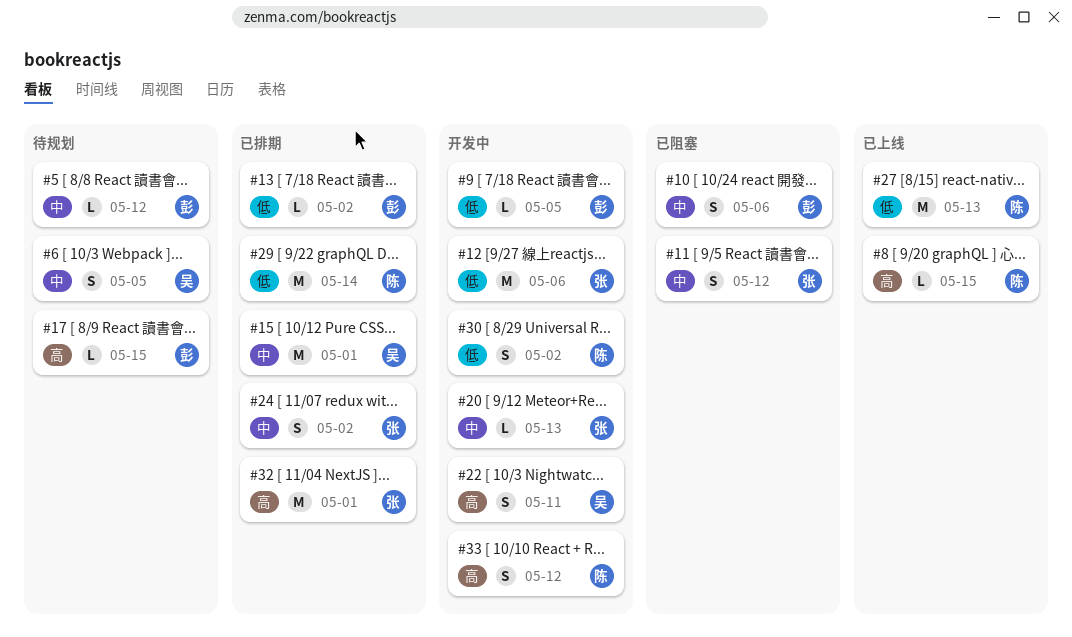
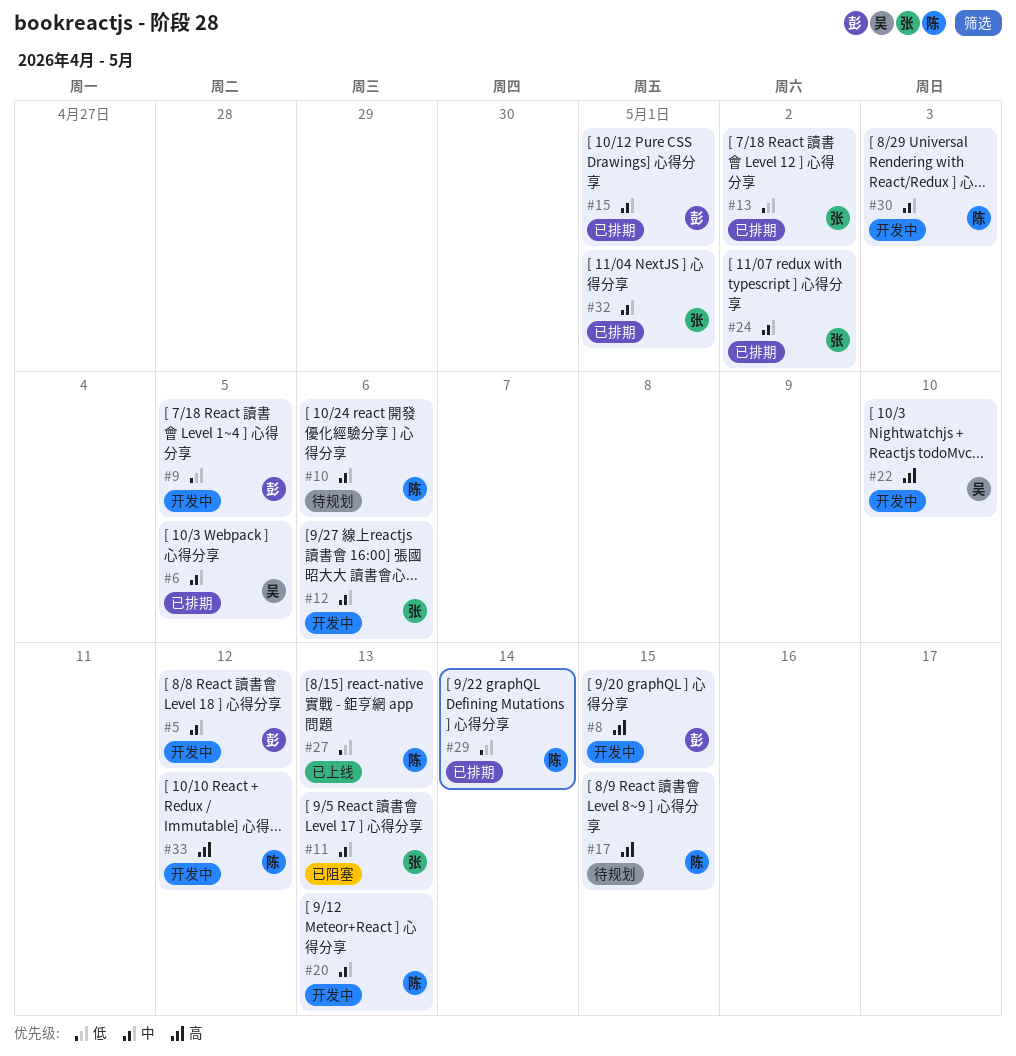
#5, status: 待规划 -> 开发中
#6, status: 待规划 -> 已排期
#8, status: 已上线 -> 开发中
#8, owner: 陈 -> 彭
#10, status: 已阻塞 -> 待规划
#10, owner: 彭 -> 陈
#11, due: May 12 -> May 13
#12, priority: 低 -> 中
#13, owner: 彭 -> 张
#15, owner: 吴 -> 彭
#17, owner: 彭 -> 陈
#20, owner: 张 -> 陈
#22, due: May 11 -> May 10
#30, priority: 低 -> 中
#30, due: May 2 -> May 3
#32, priority: 高 -> 中

